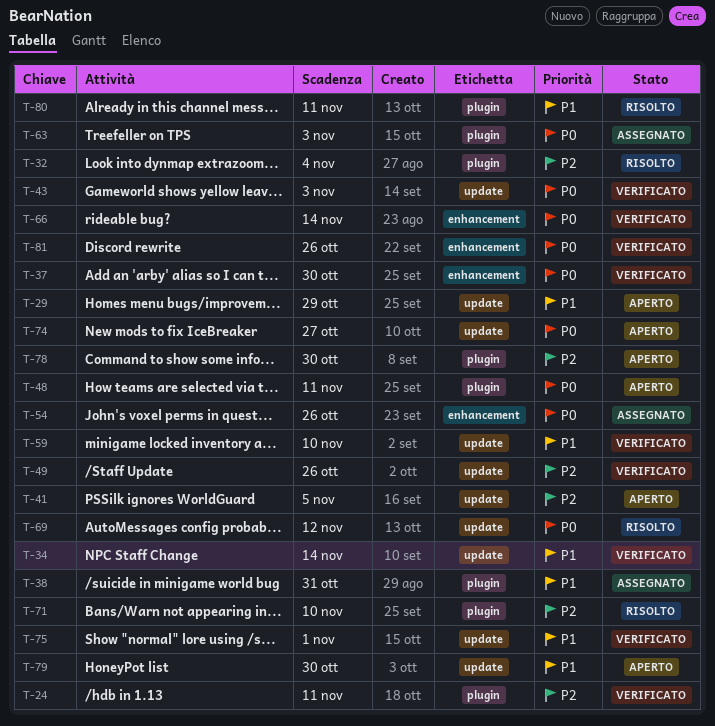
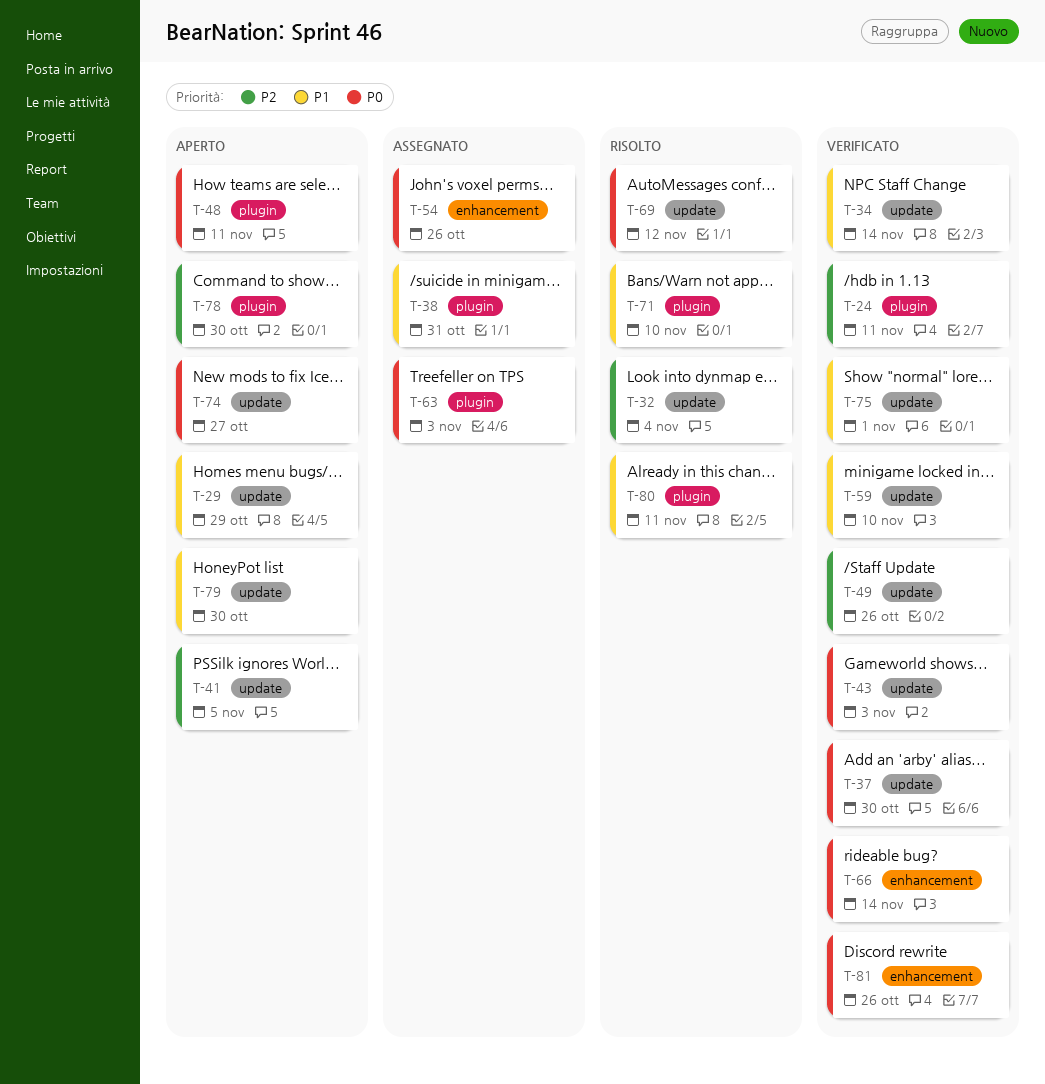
T-32, label: plugin -> update
T-37, label: enhancement -> update
T-71, priority: P2 -> P1

